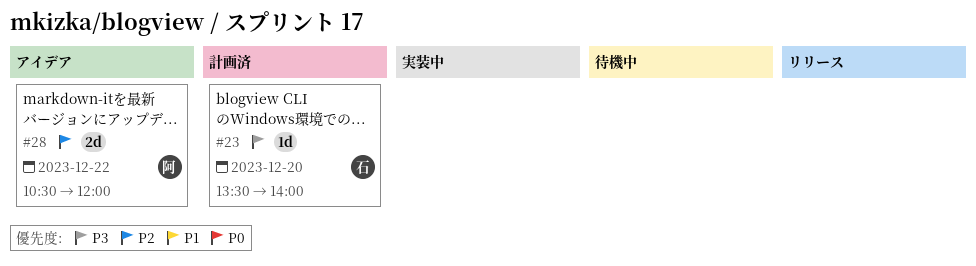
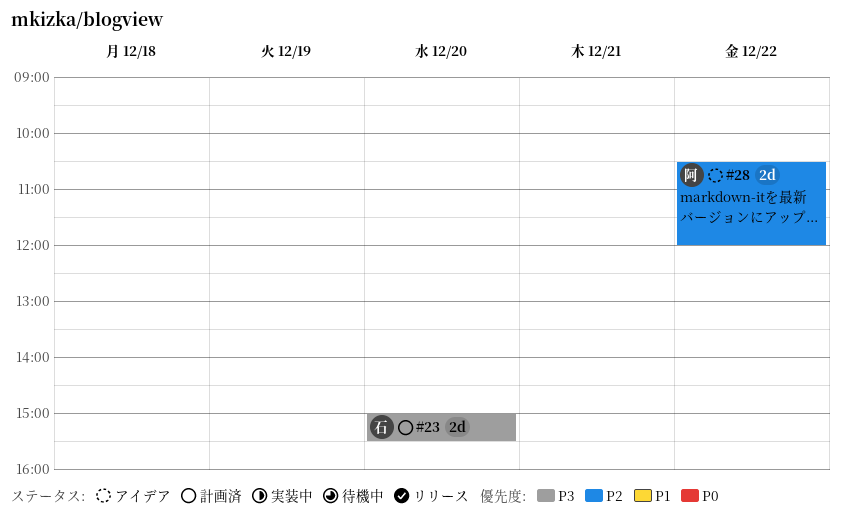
#23, estimate: 1d -> 2d
#23, begins: 13:30 -> 15:00
#23, ends: 14:00 -> 15:30

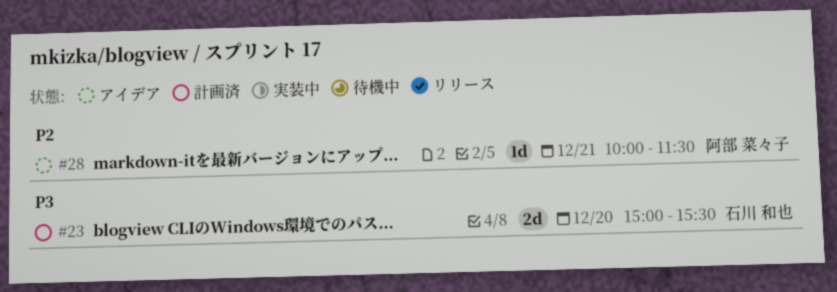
#28, estimate: 2d -> 1d
#28, day: Dec 22 -> Dec 21
#28, begins: 10:30 -> 10:00
#28, ends: 12:00 -> 11:30

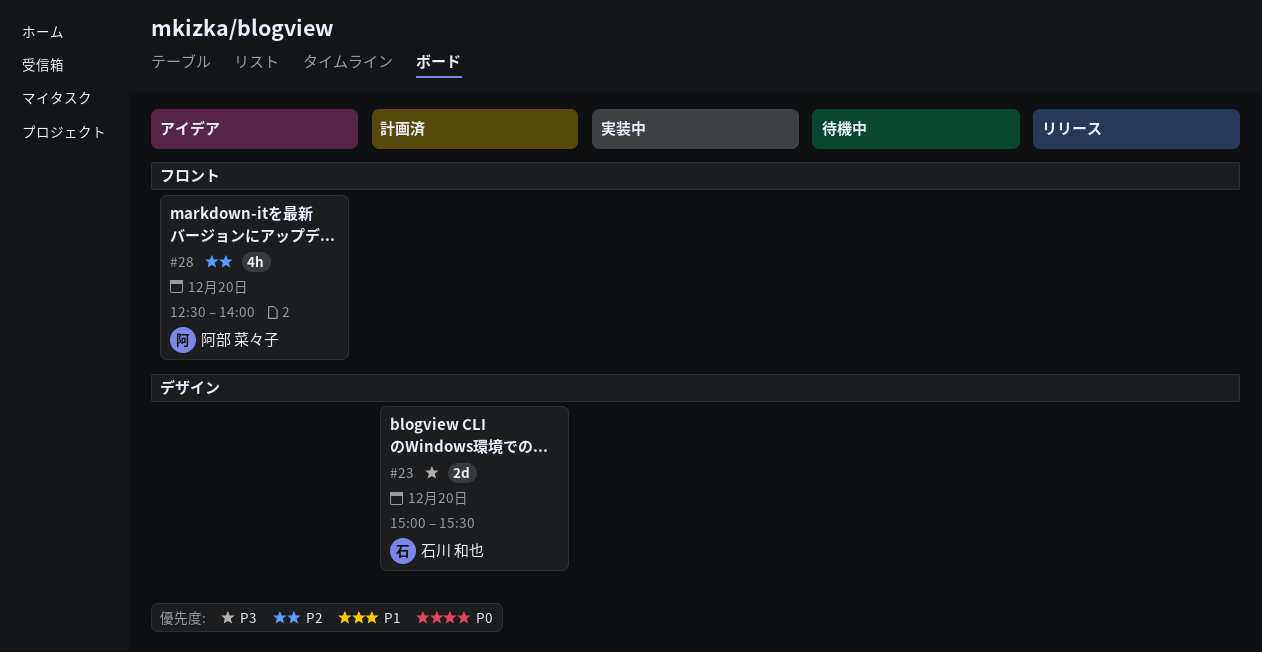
#28, estimate: 1d -> 4h
#28, day: Dec 21 -> Dec 20
#28, begins: 10:00 -> 12:30
#28, ends: 11:30 -> 14:00

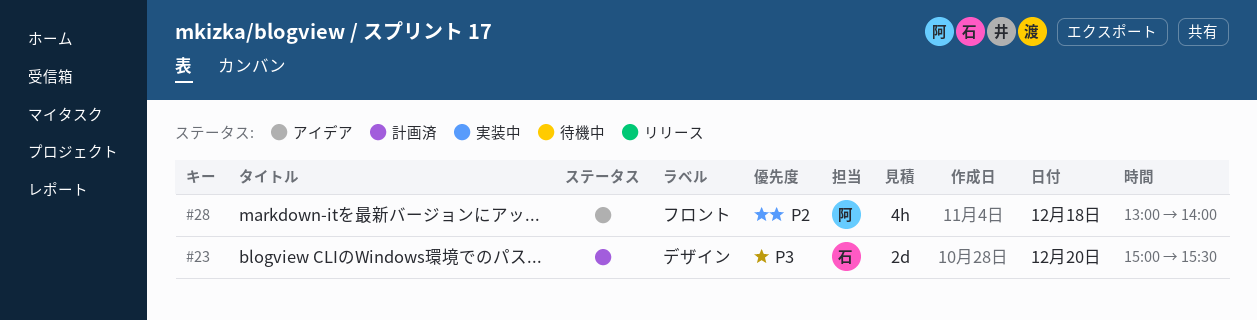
#28, day: Dec 20 -> Dec 18
#28, begins: 12:30 -> 13:00

